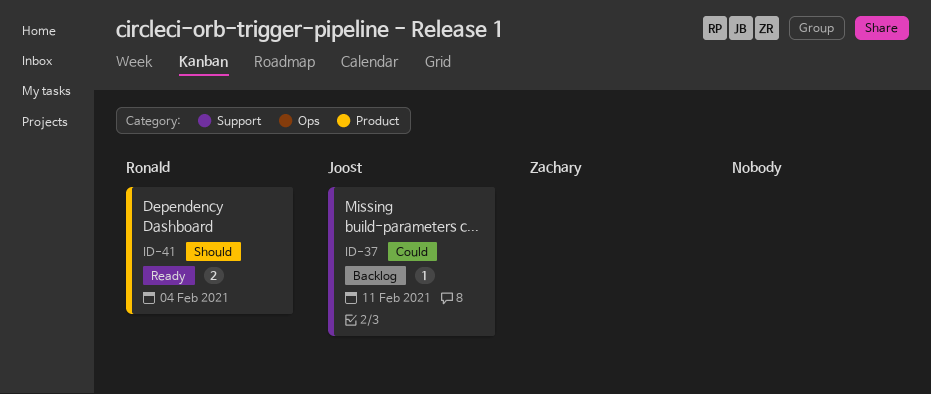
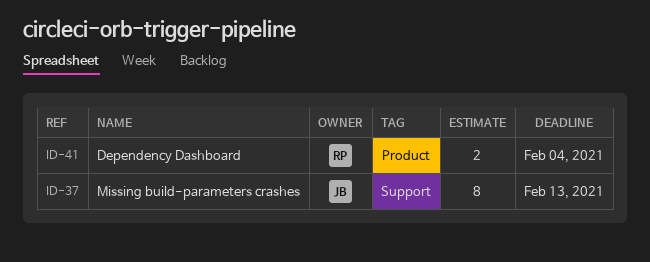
ID-37, estimate: 1 -> 8
ID-37, due: Feb 11 -> Feb 13

